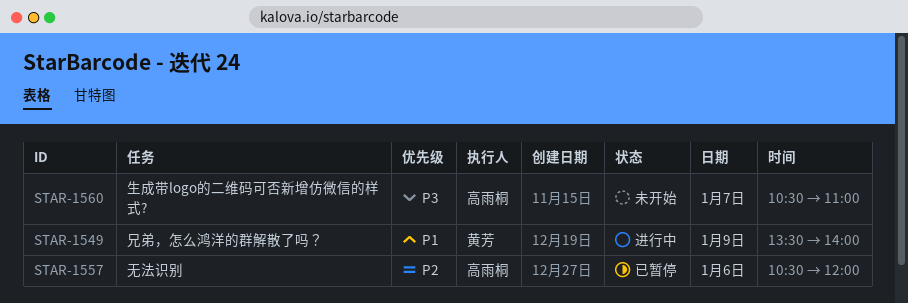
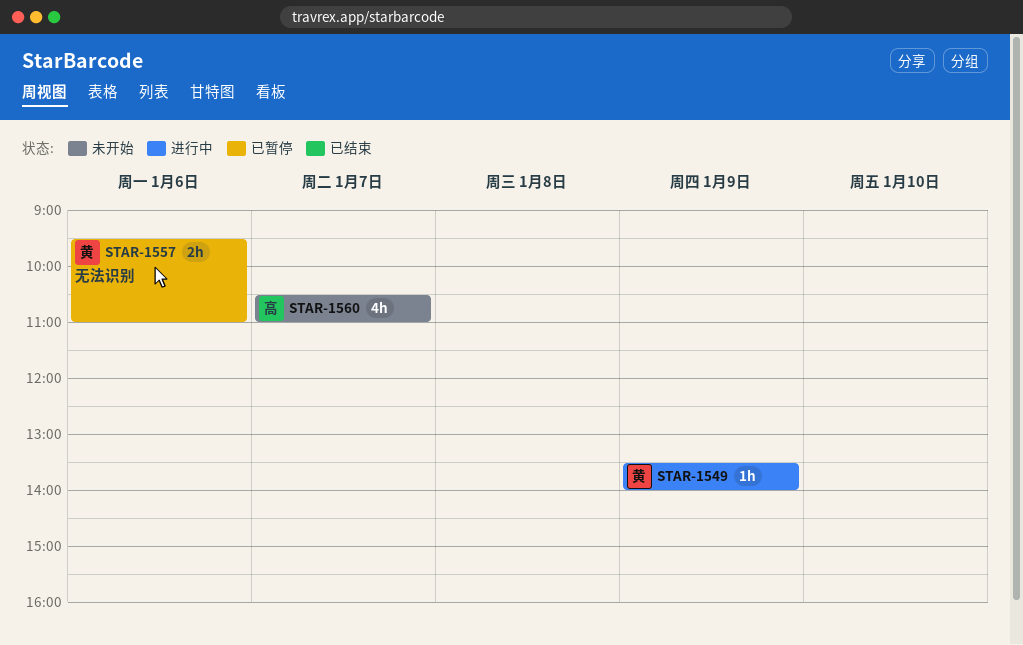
STAR-1557, owner: 高雨桐 -> 黄芳
STAR-1557, begins: 10:30 -> 09:30
STAR-1557, ends: 12:00 -> 11:00

